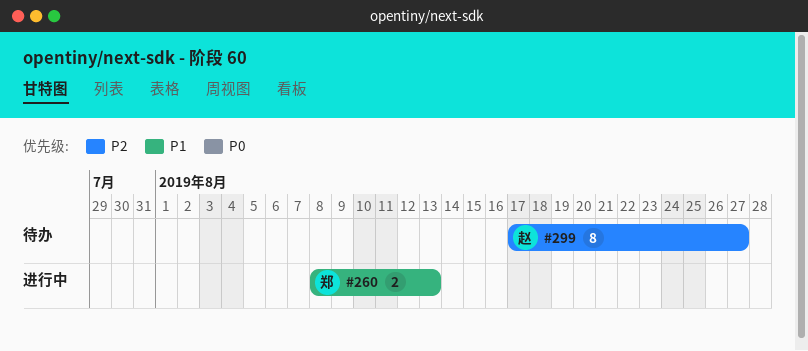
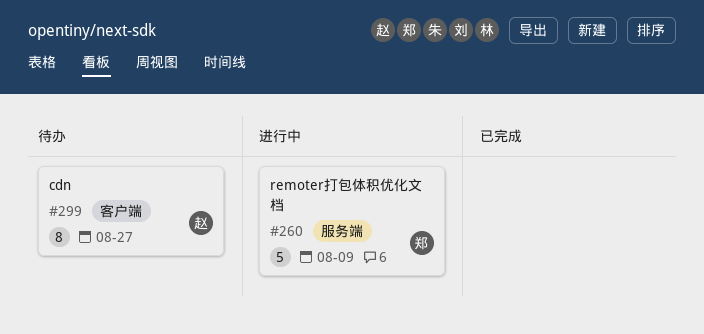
#260, estimate: 2 -> 5
#260, due: Aug 13 -> Aug 9

